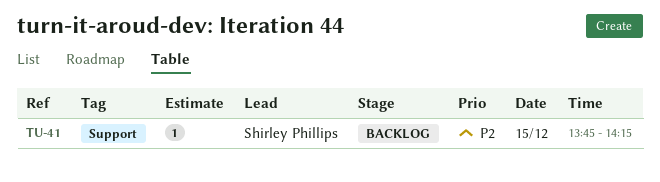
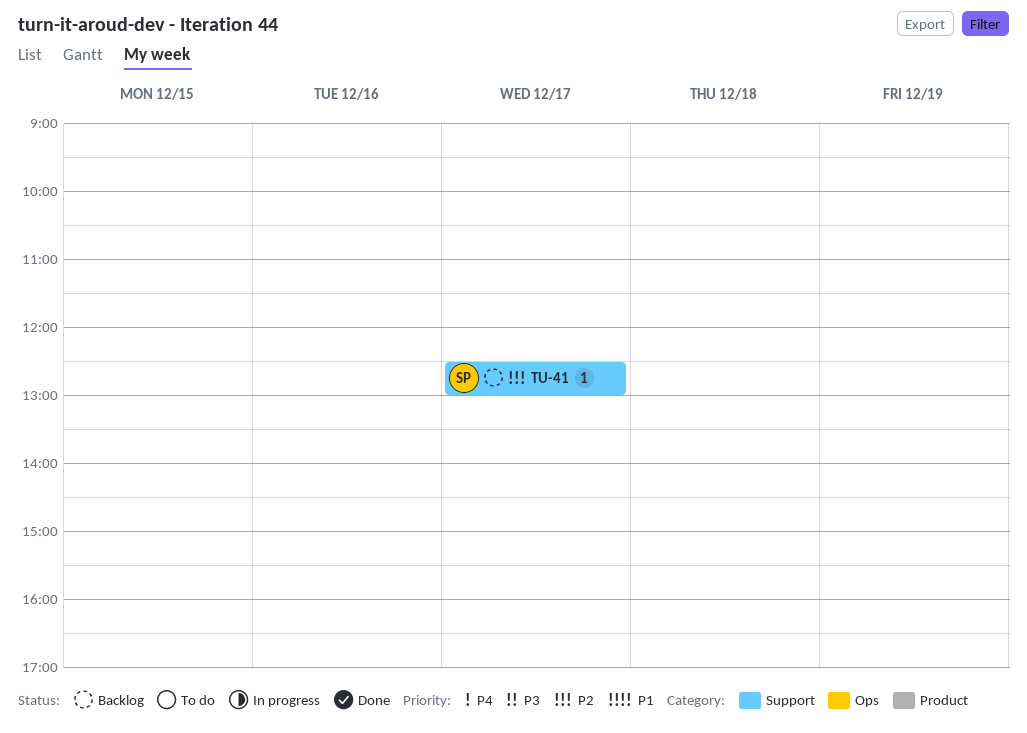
TU-41, day: Dec 15 -> Dec 17
TU-41, begins: 13:45 -> 12:30
TU-41, ends: 14:15 -> 13:00

